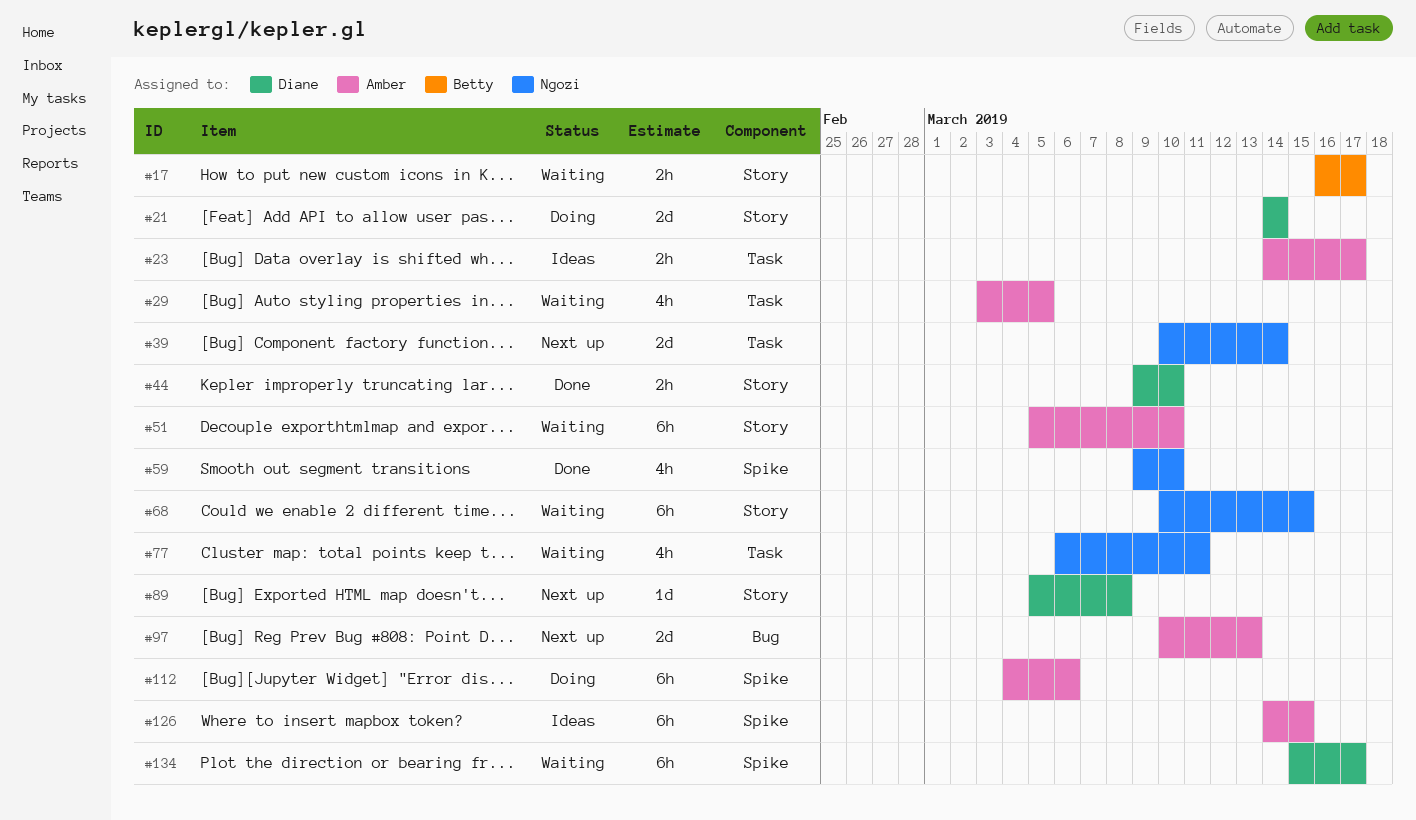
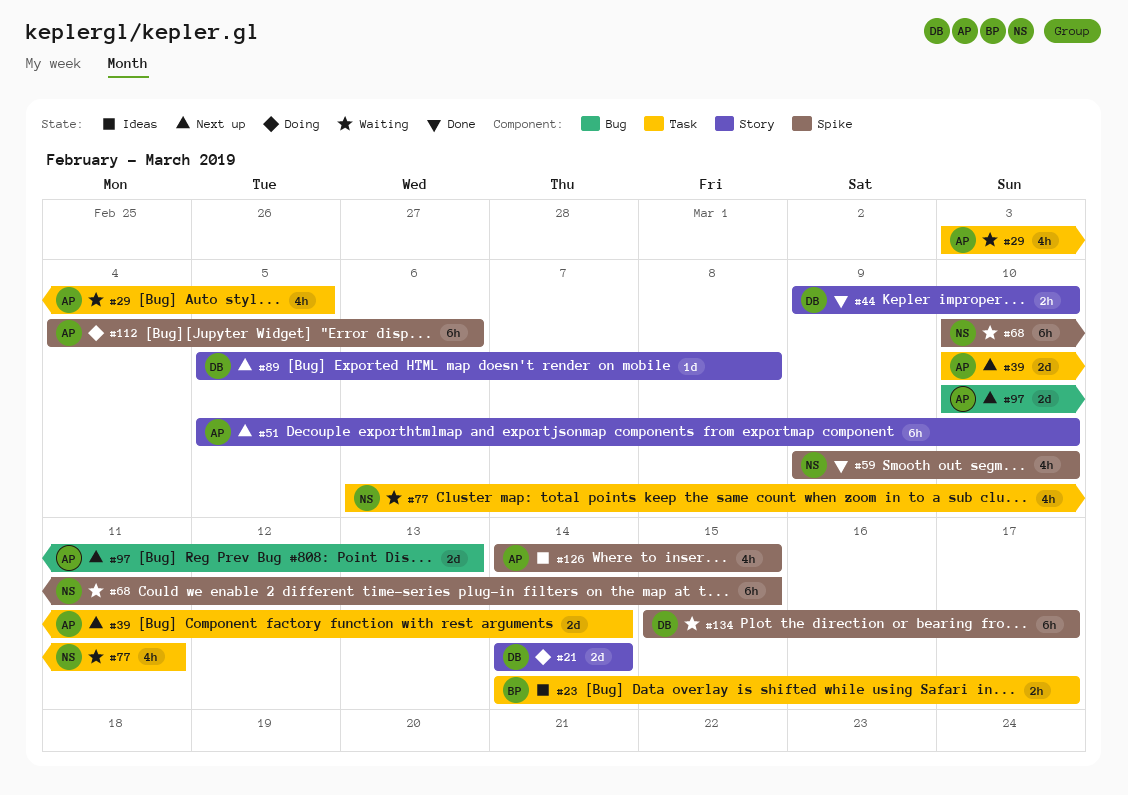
#17: present -> none
#23, owner: Amber -> Betty
#39, owner: Ngozi -> Amber
#51, status: Waiting -> Next up
#68, label: Story -> Spike
#126, estimate: 6h -> 4h

